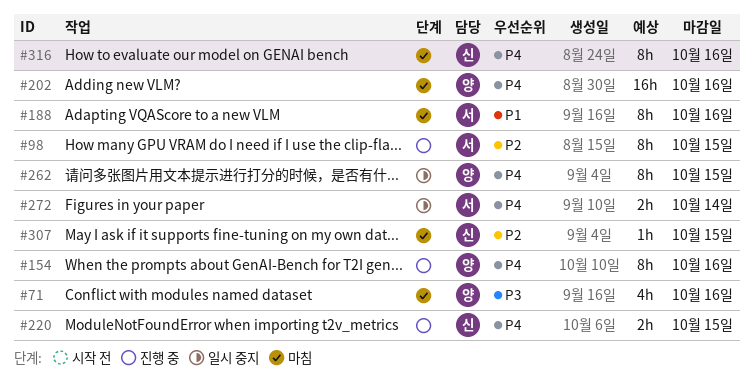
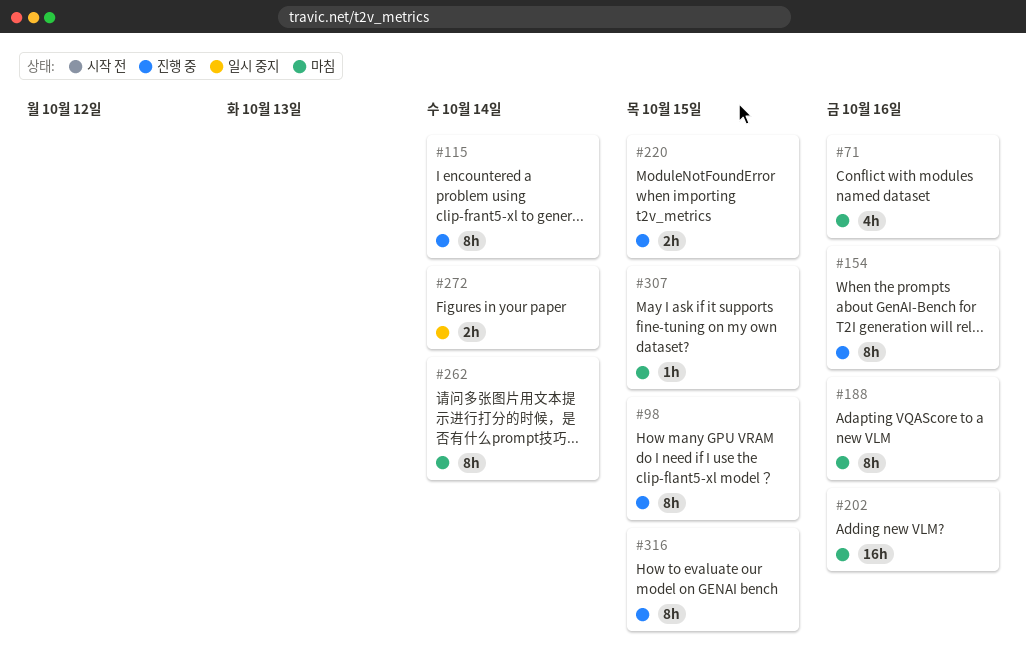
#115: none -> present
#262, status: 일시 중지 -> 마침
#262, due: Oct 15 -> Oct 14
#316, status: 마침 -> 진행 중
#316, due: Oct 16 -> Oct 15

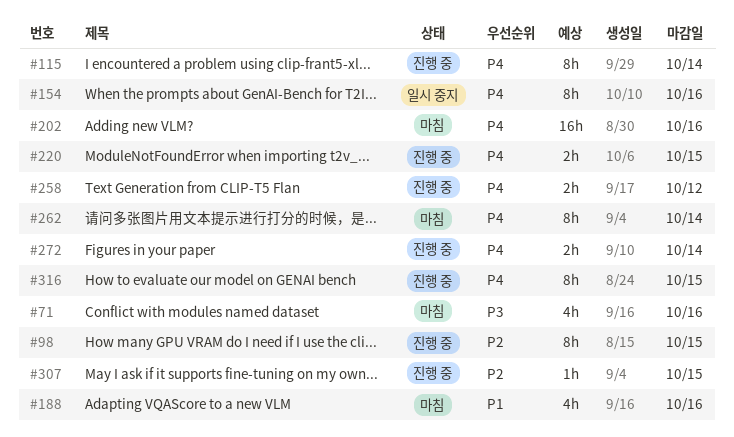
#154, status: 진행 중 -> 일시 중지
#188, estimate: 8h -> 4h
#258: none -> present
#272, status: 일시 중지 -> 진행 중
#307, status: 마침 -> 진행 중

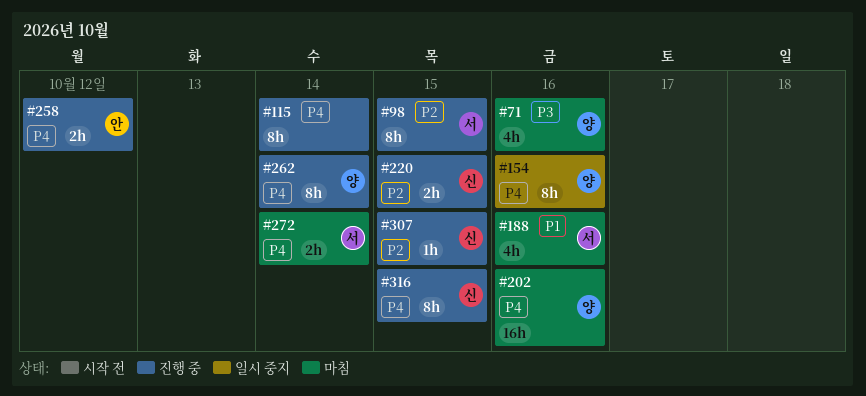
#220, priority: P4 -> P2
#262, status: 마침 -> 진행 중
#272, status: 진행 중 -> 마침

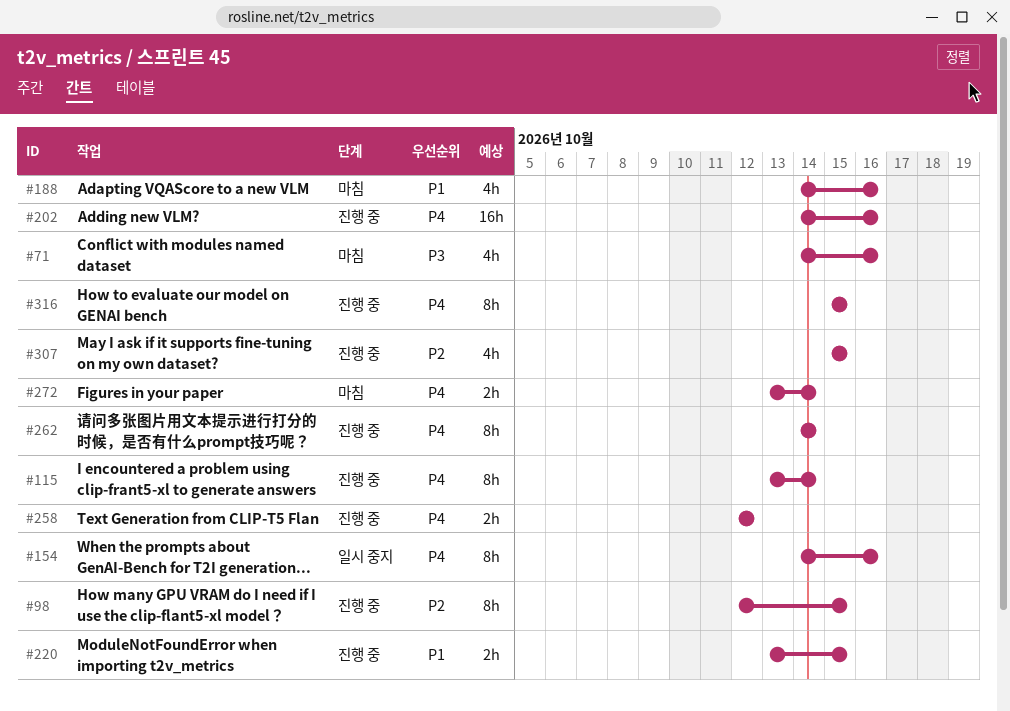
#202, status: 마침 -> 진행 중
#220, priority: P2 -> P1
#307, estimate: 1h -> 4h

